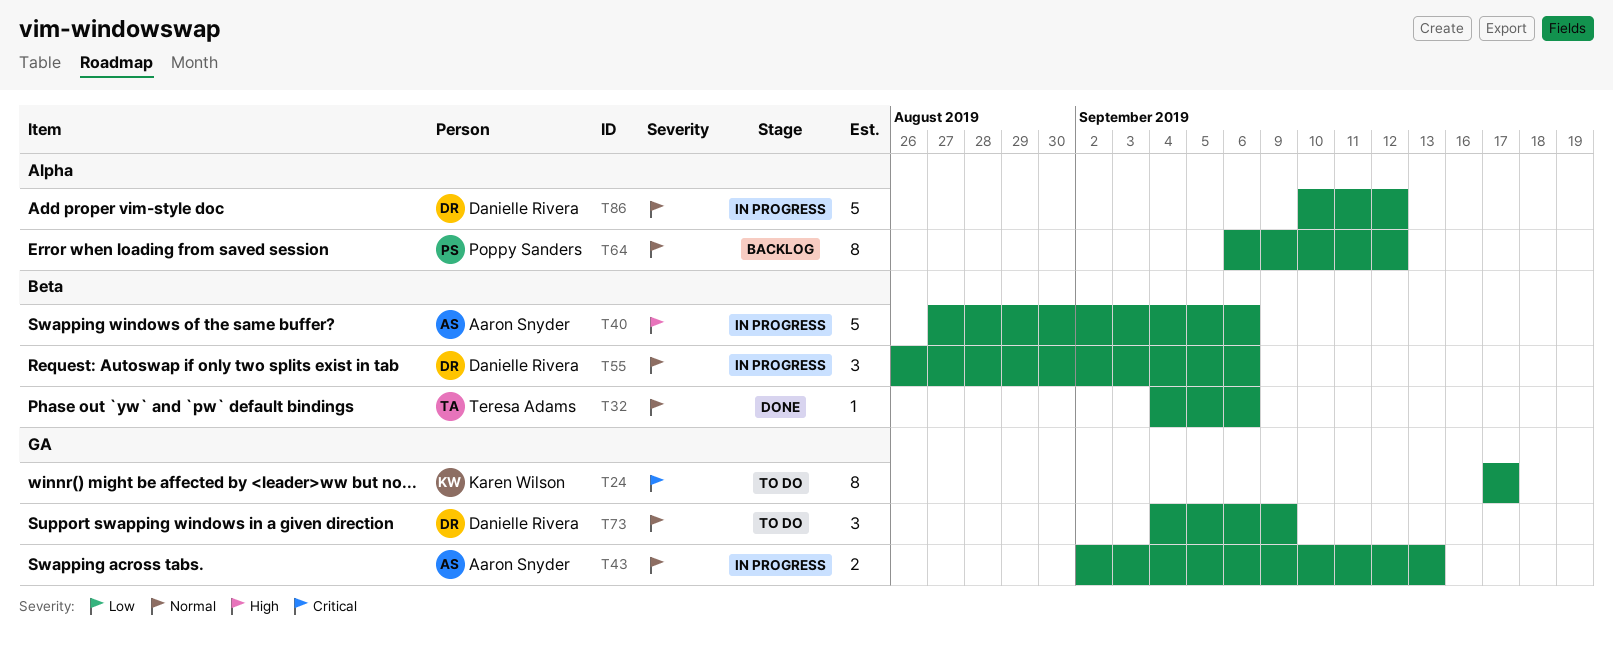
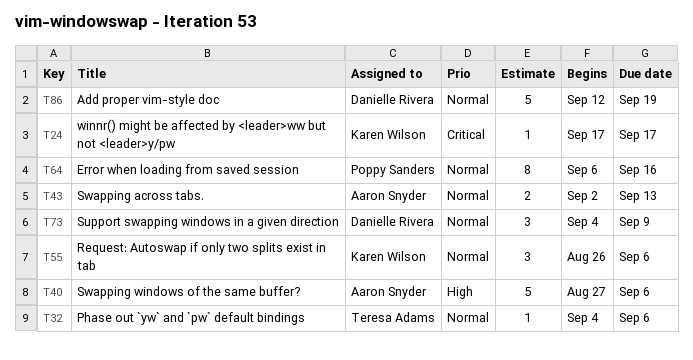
T24, estimate: 8 -> 1
T55, owner: Danielle Rivera -> Karen Wilson
T64, due: Sep 12 -> Sep 16
T86, start: Sep 10 -> Sep 12
T86, due: Sep 12 -> Sep 19

